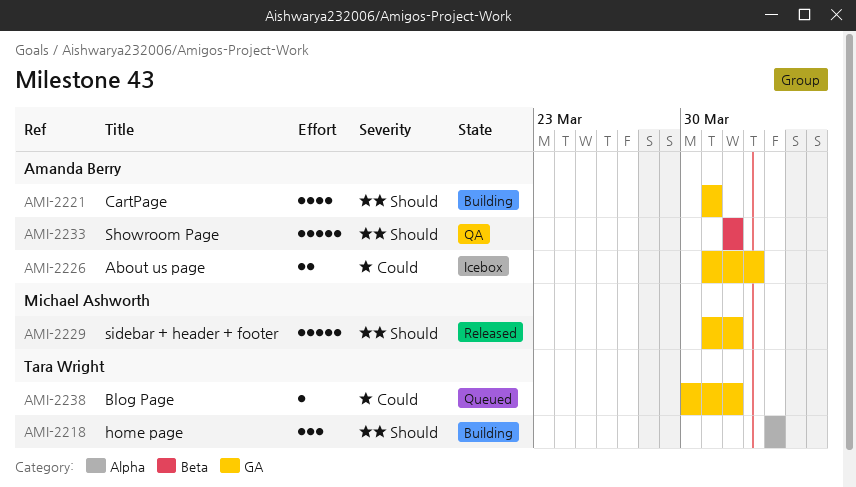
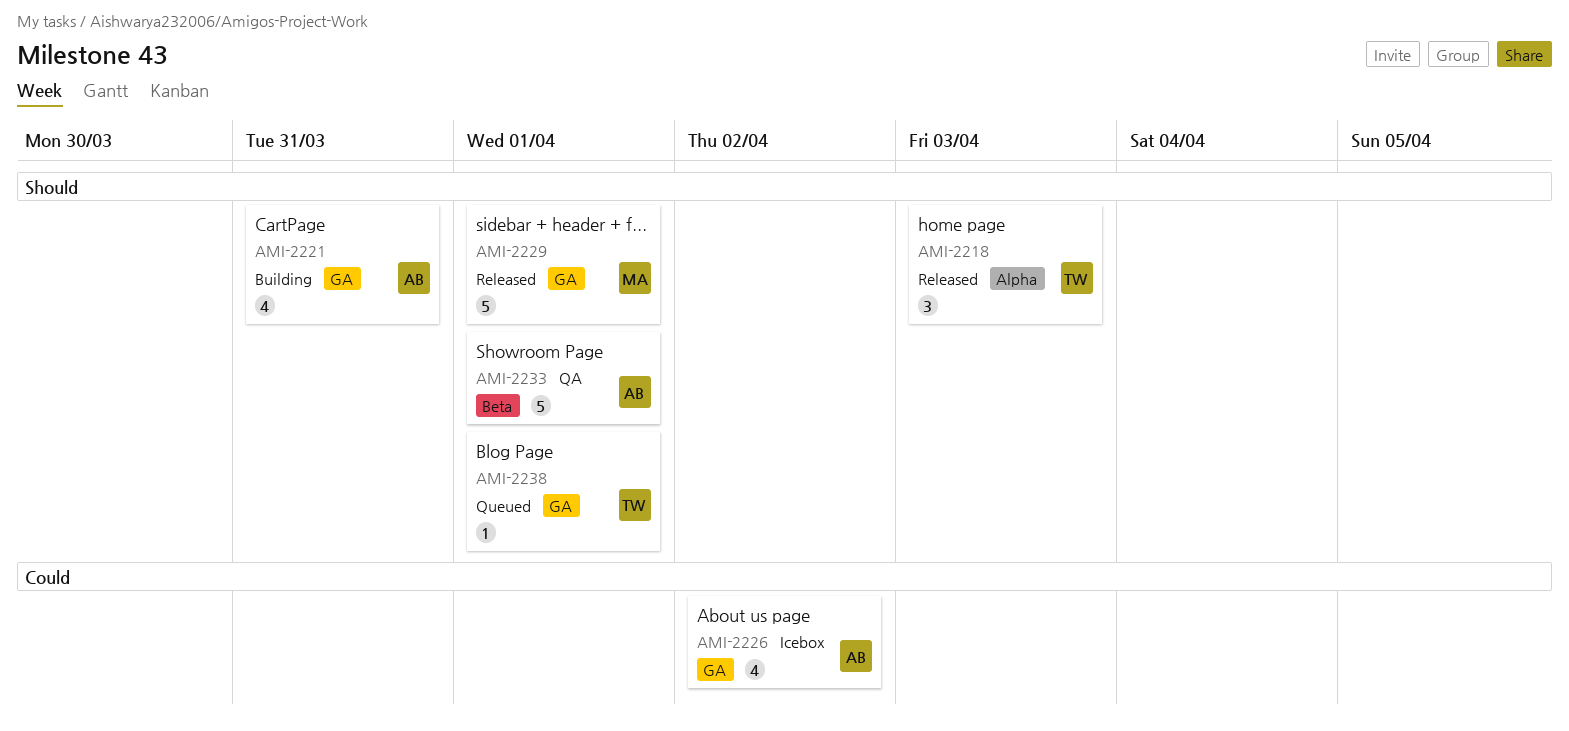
AMI-2218, status: Building -> Released
AMI-2226, estimate: 2 -> 4
AMI-2238, priority: Could -> Should

